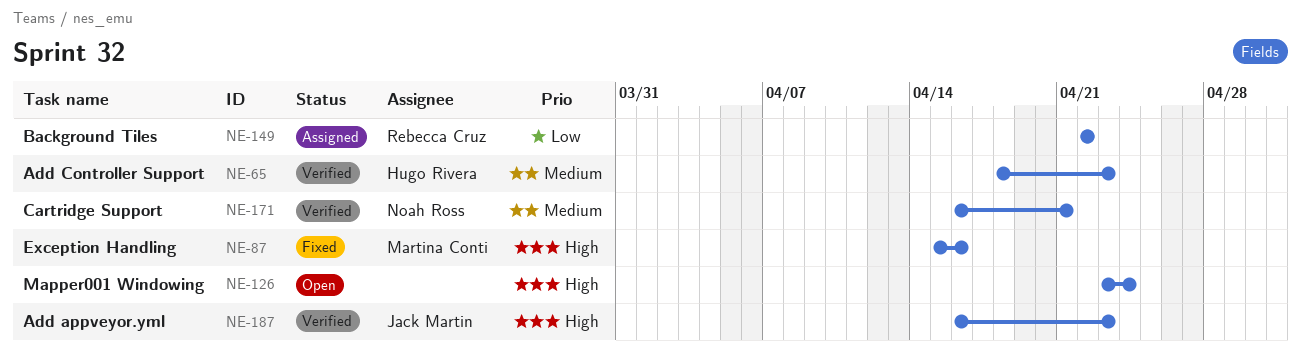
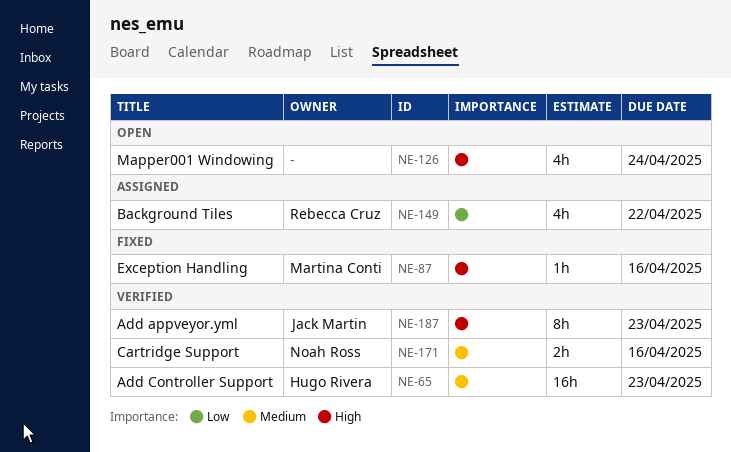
NE-171, due: Apr 21 -> Apr 16

